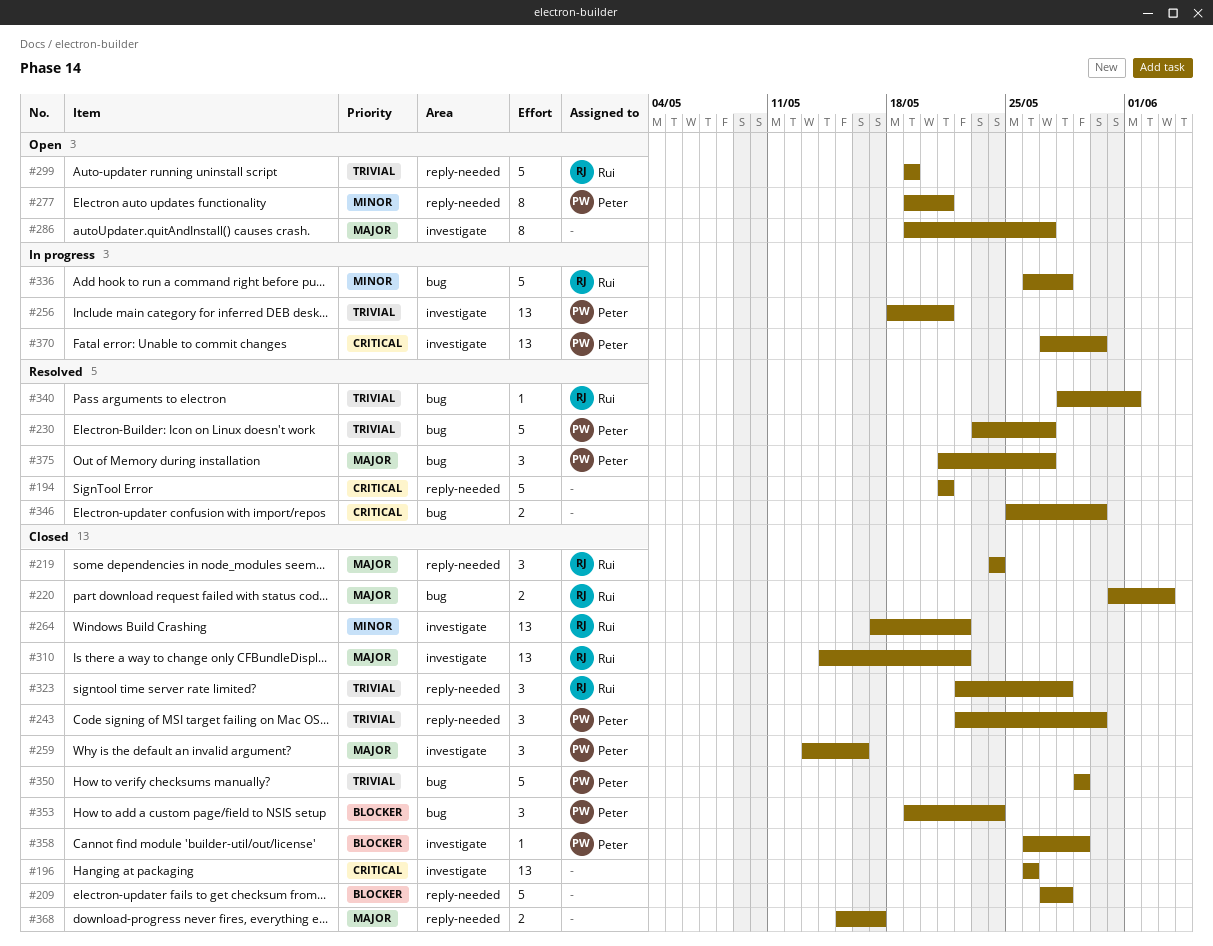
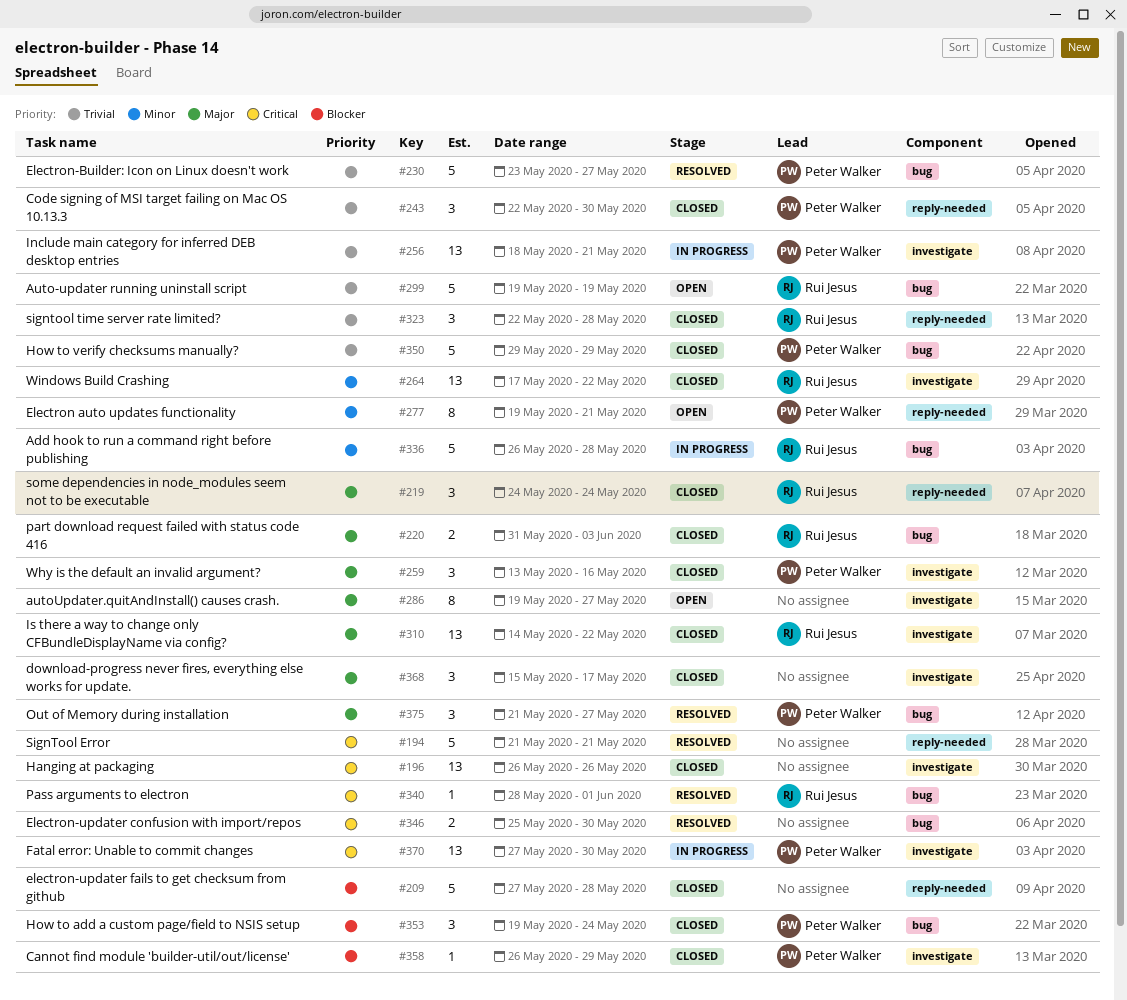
#299, label: reply-needed -> bug
#340, priority: Trivial -> Critical
#368, label: reply-needed -> investigate
#368, estimate: 2 -> 3

